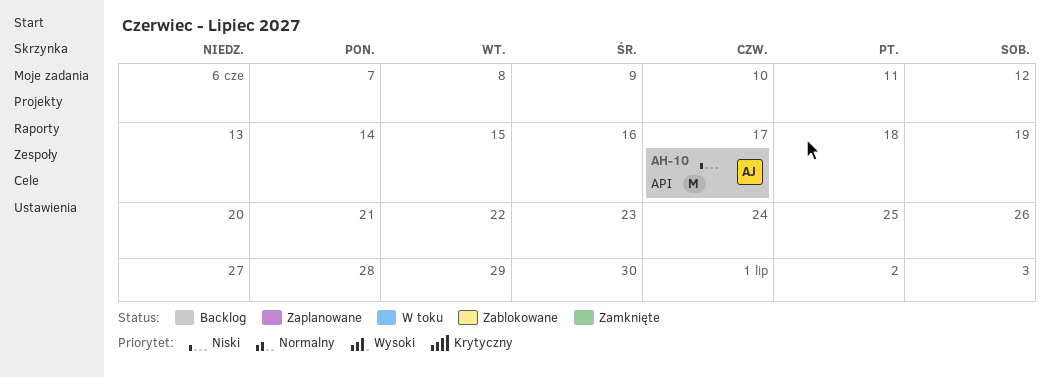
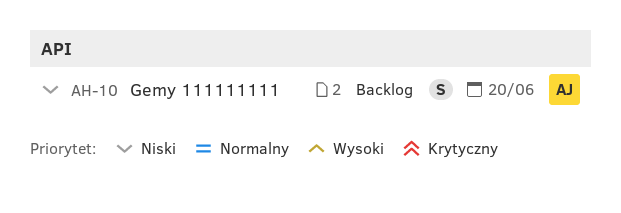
AH-10, estimate: M -> S
AH-10, due: Jun 17 -> Jun 20

